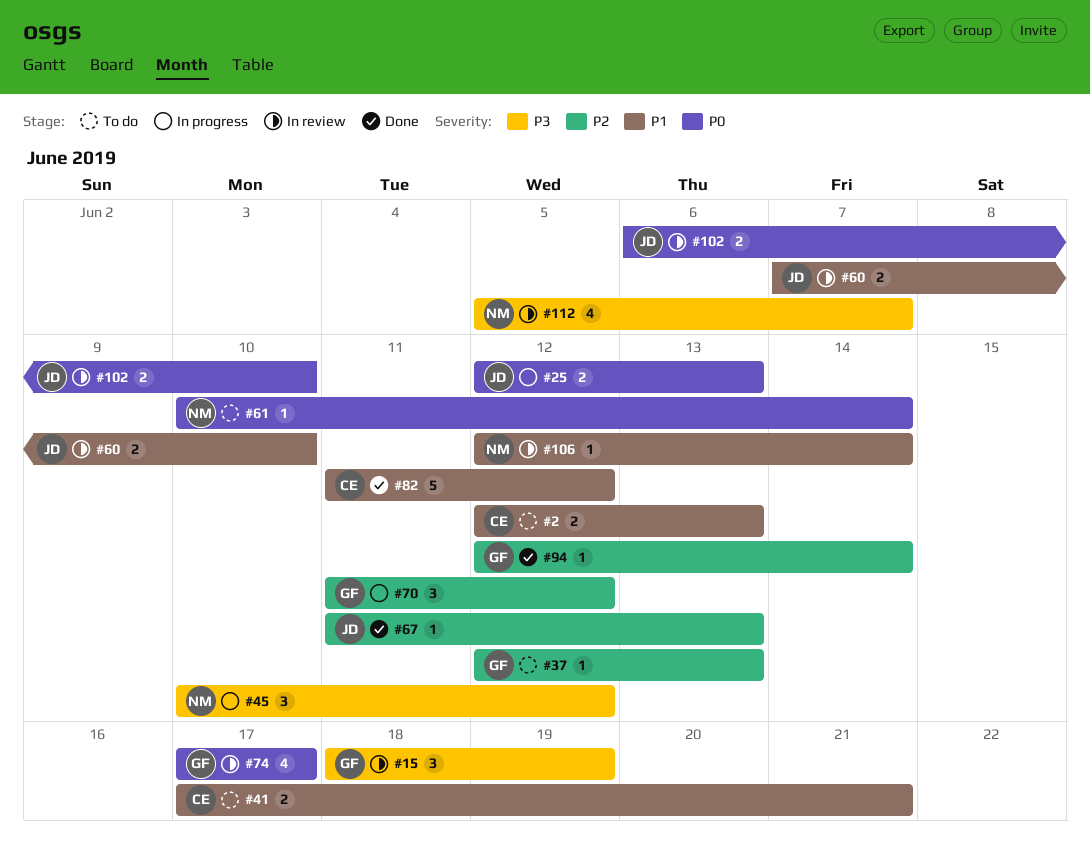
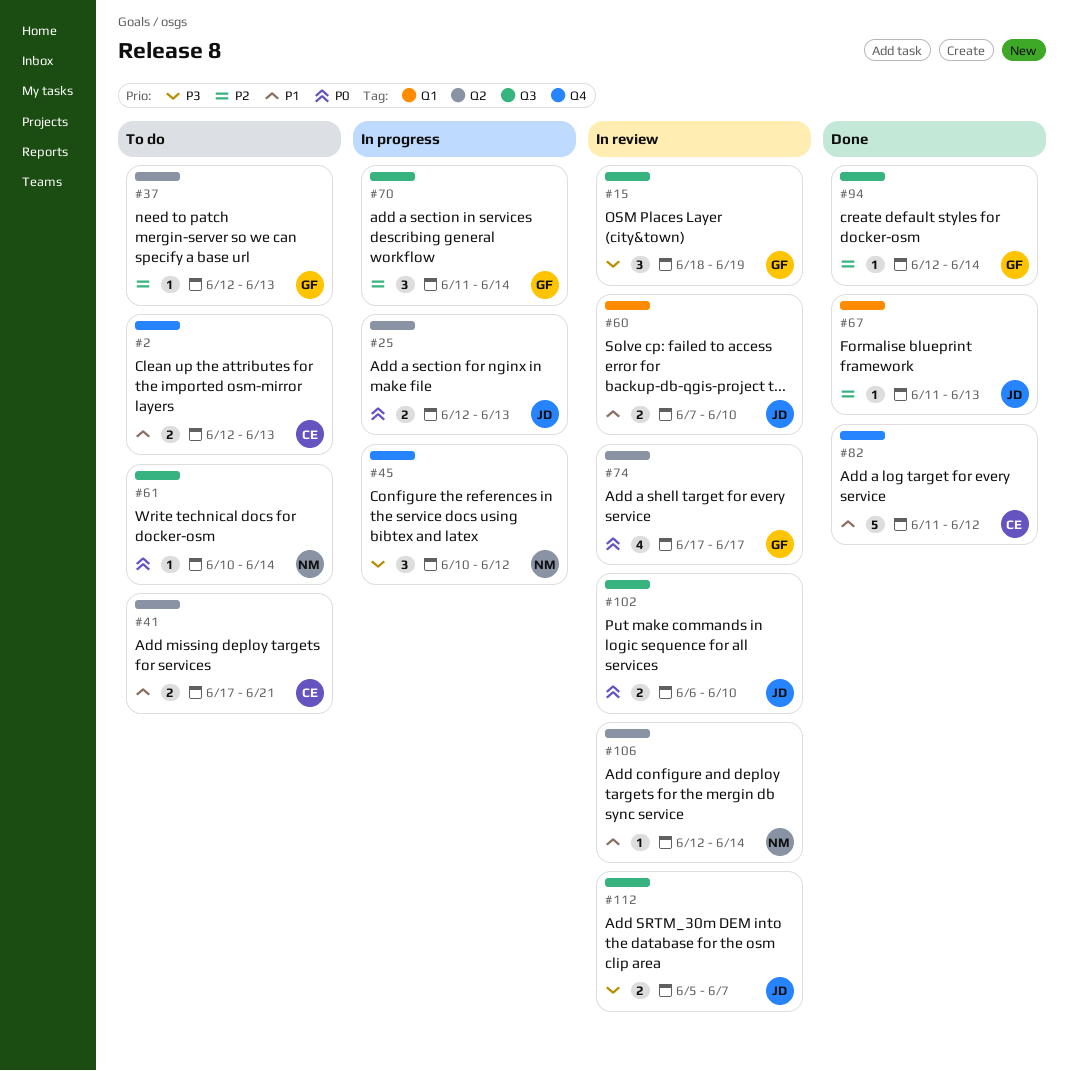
#70, due: Jun 12 -> Jun 14
#112, owner: NM -> JD
#112, estimate: 4 -> 2

